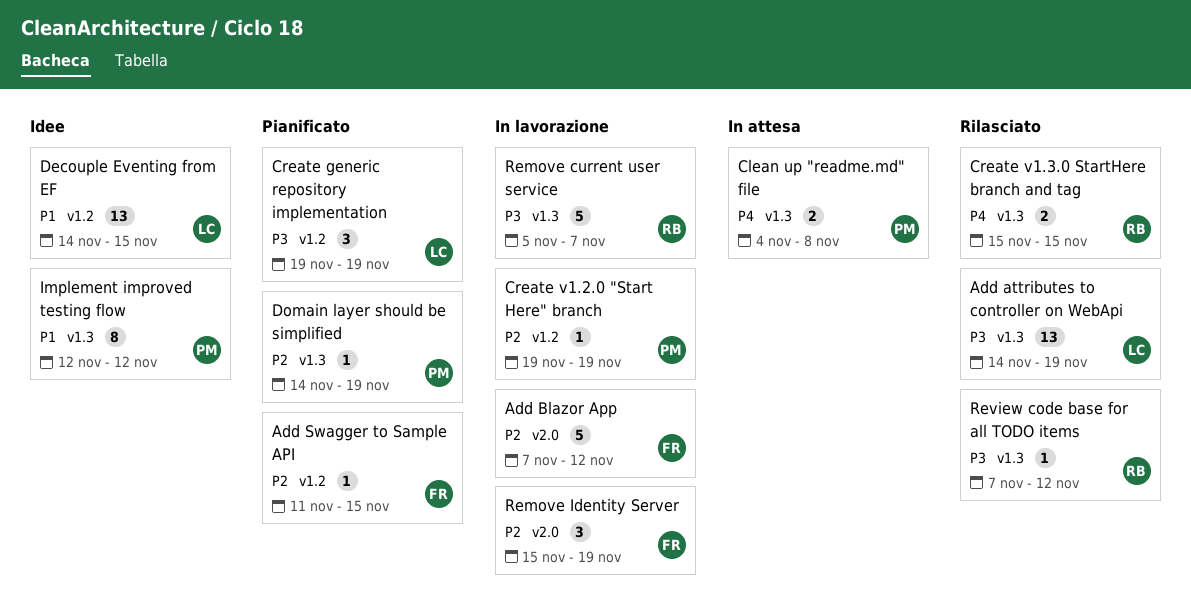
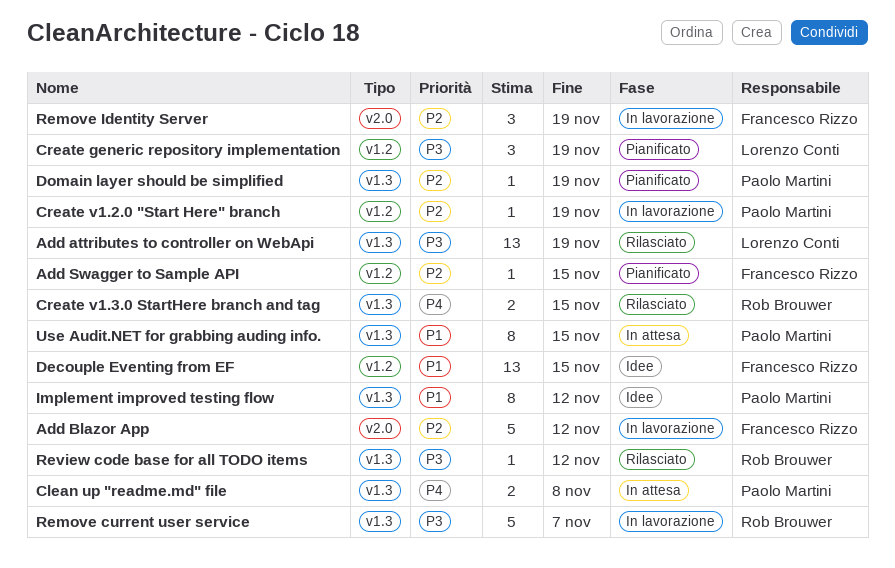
Decouple Eventing from EF, owner: Lorenzo Conti -> Francesco Rizzo
Use Audit.NET for grabbing auding info.: none -> present

